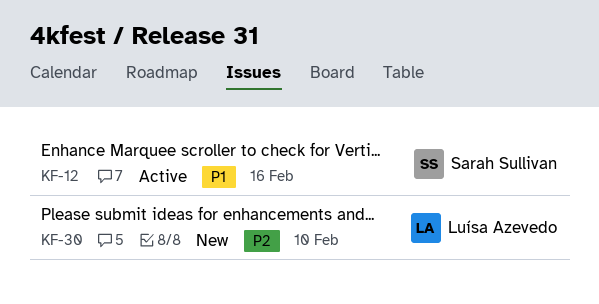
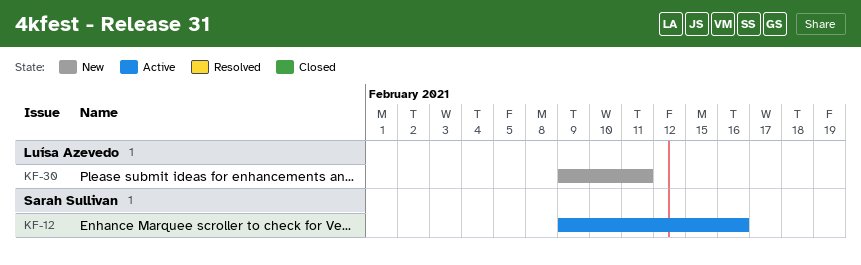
KF-30, due: Feb 10 -> Feb 11

